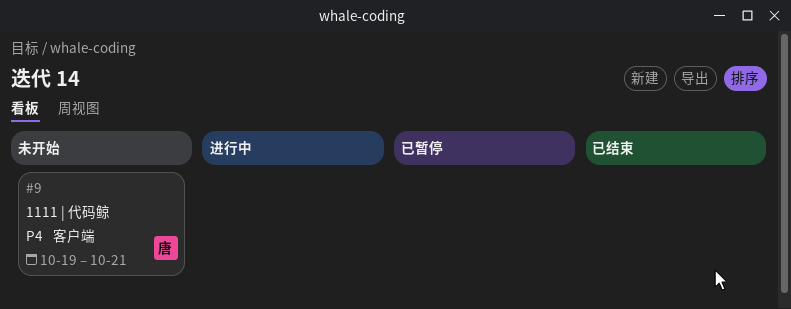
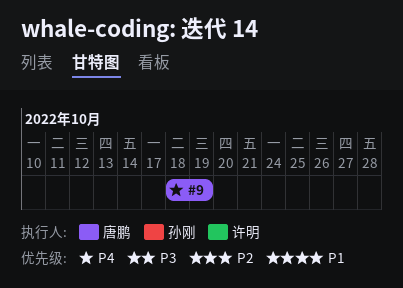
#9, start: Oct 19 -> Oct 18
#9, due: Oct 21 -> Oct 19

